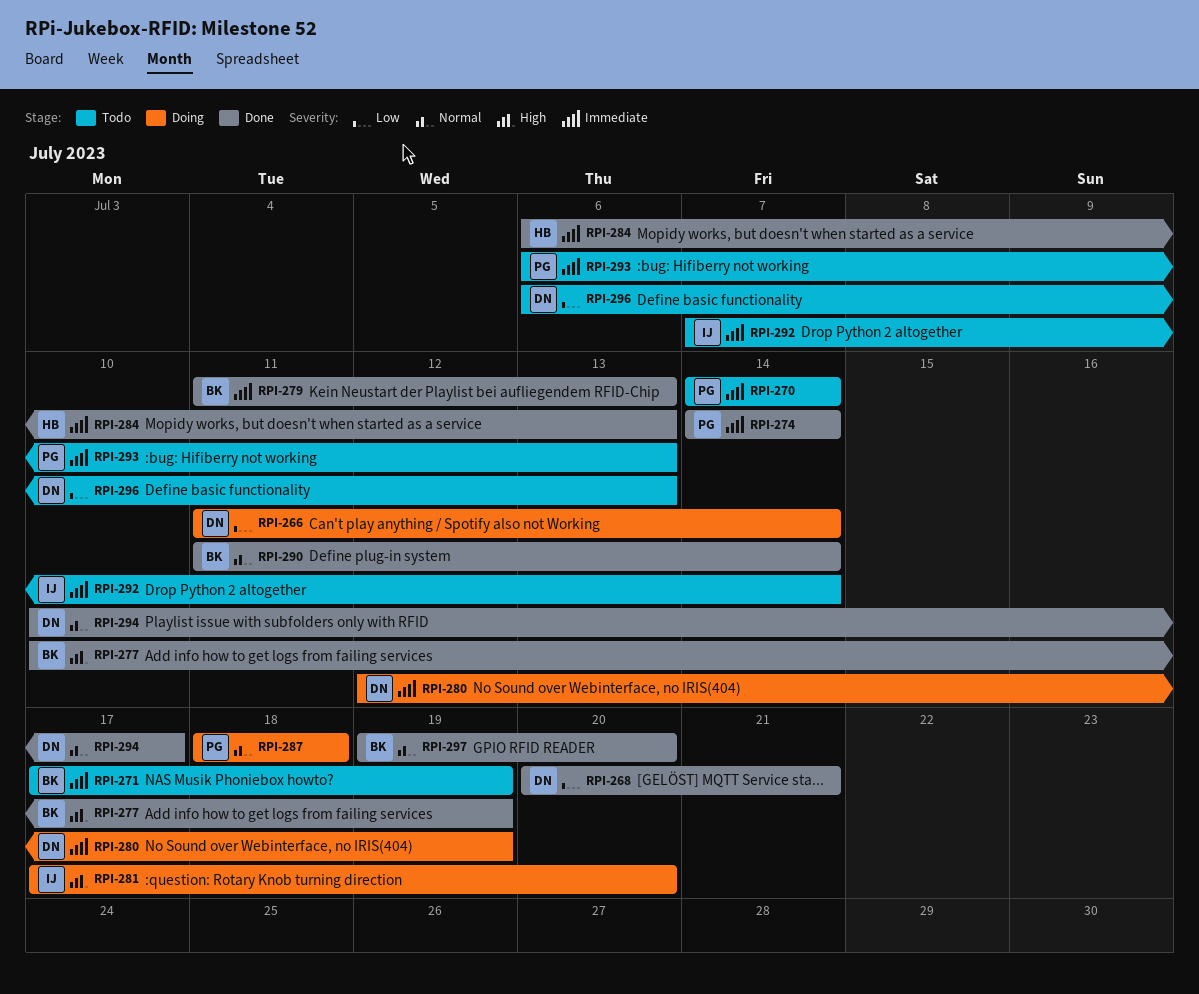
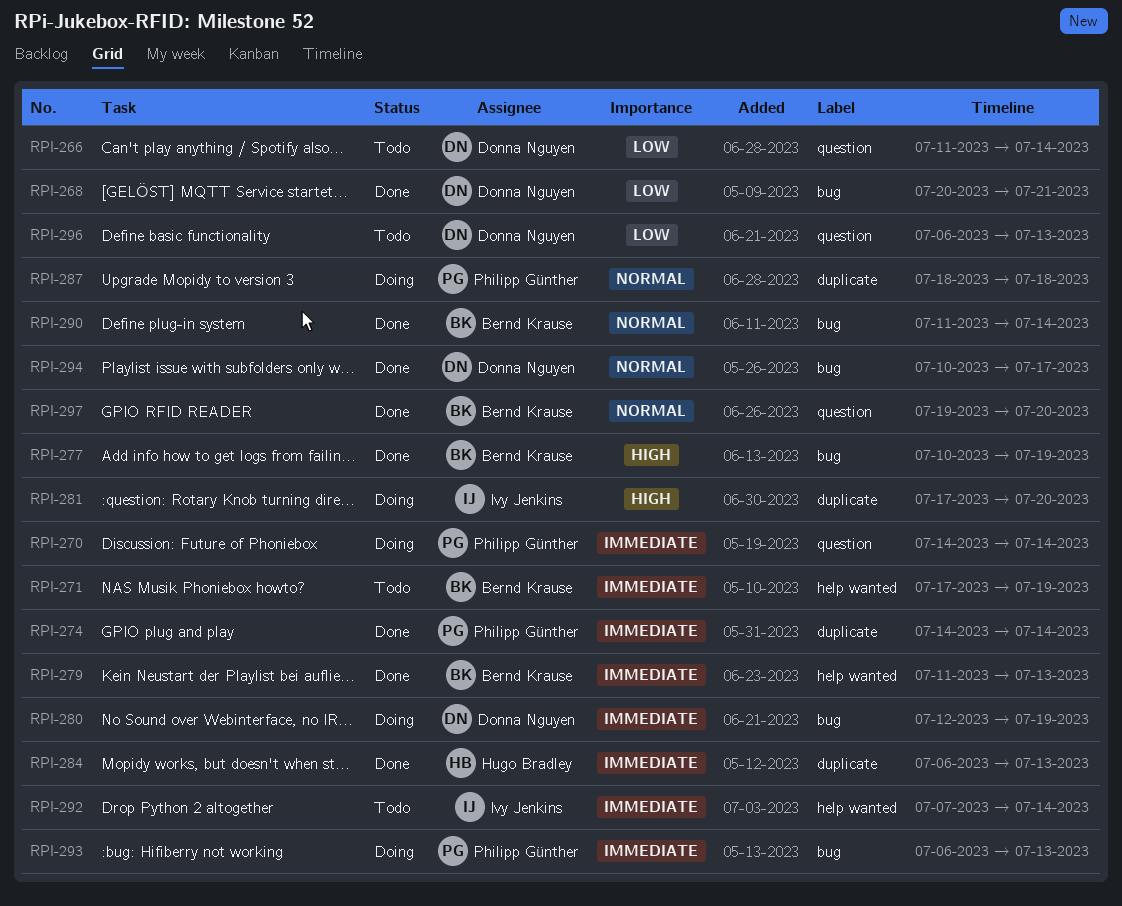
RPI-266, status: Doing -> Todo
RPI-270, status: Todo -> Doing
RPI-293, status: Todo -> Doing

